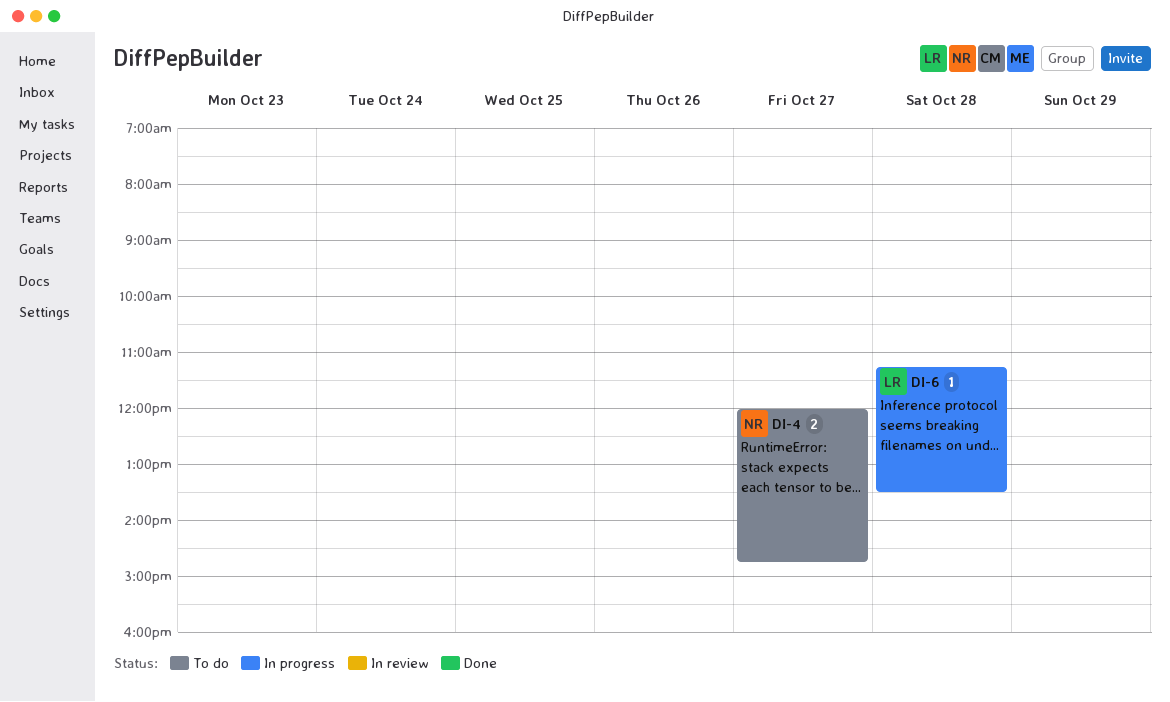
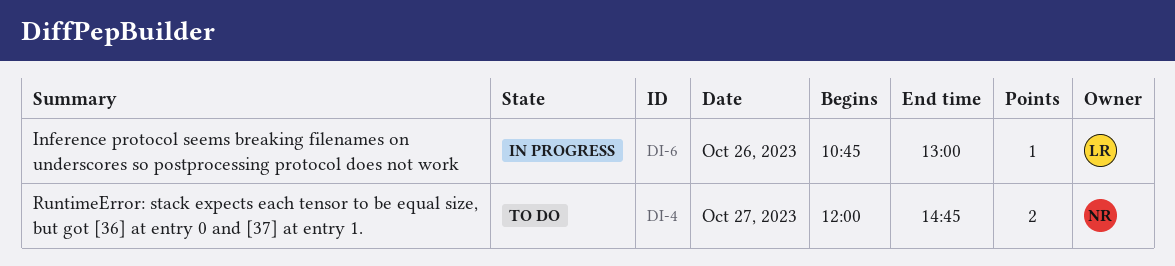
DI-6, day: Oct 28 -> Oct 26
DI-6, begins: 11:15 -> 10:45
DI-6, ends: 13:30 -> 13:00

